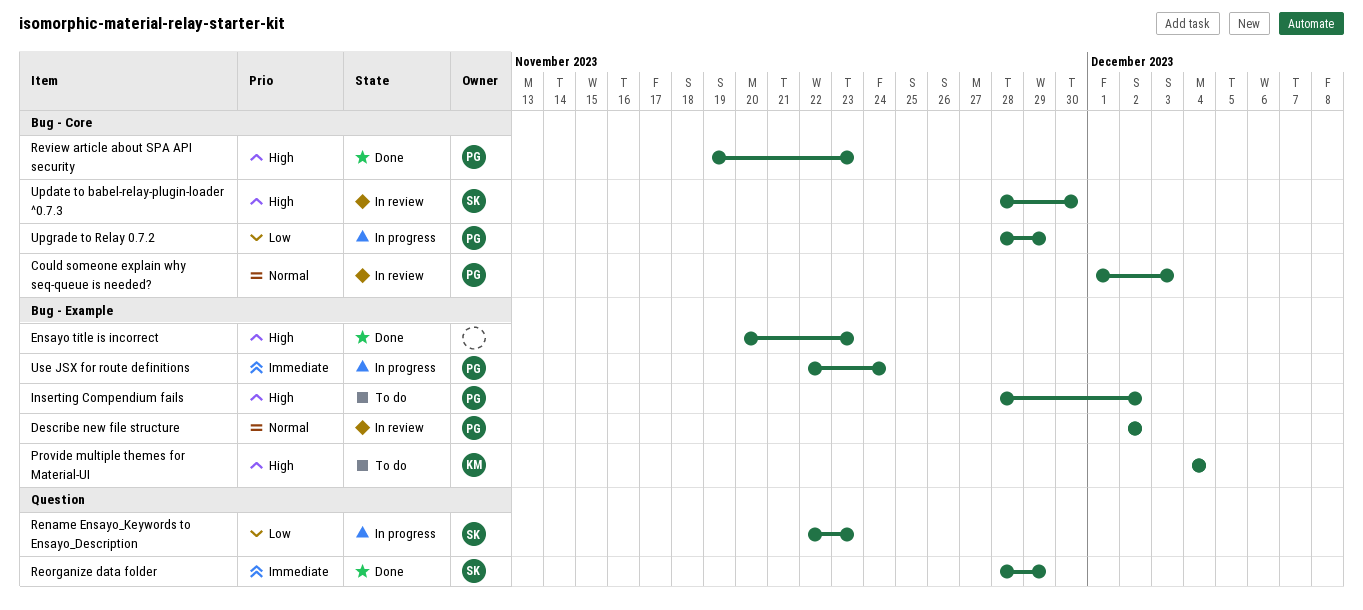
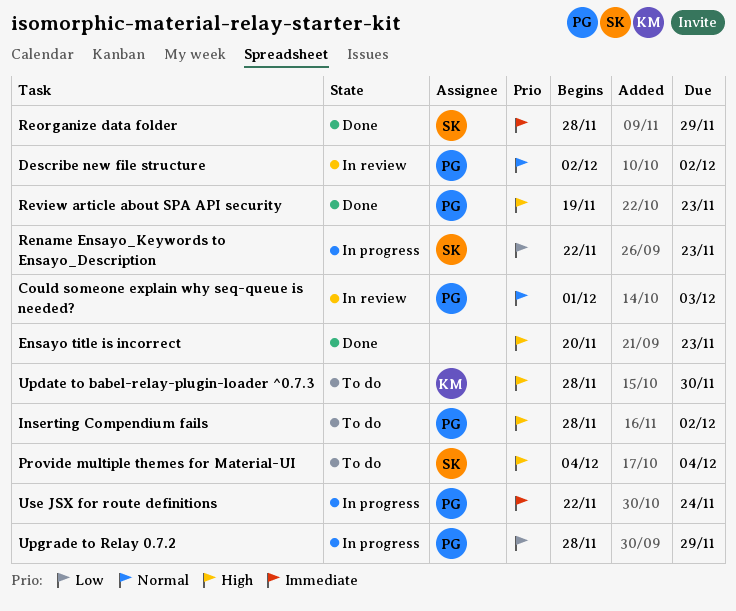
Provide multiple themes for Material-UI, owner: KM -> SK
Update to babel-relay-plugin-loader ^0.7.3, status: In review -> To do
Update to babel-relay-plugin-loader ^0.7.3, owner: SK -> KM

